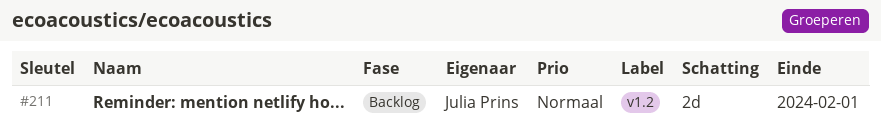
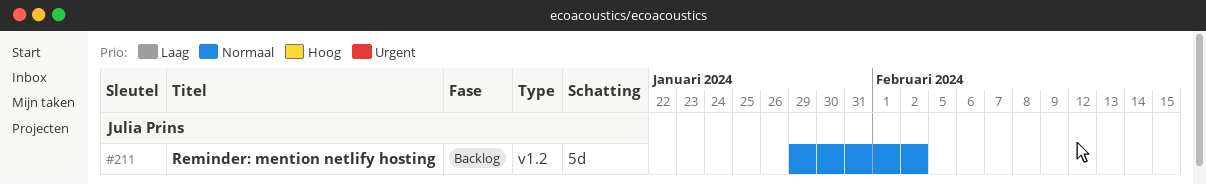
#211, estimate: 2d -> 5d
#211, due: Feb 1 -> Feb 2

